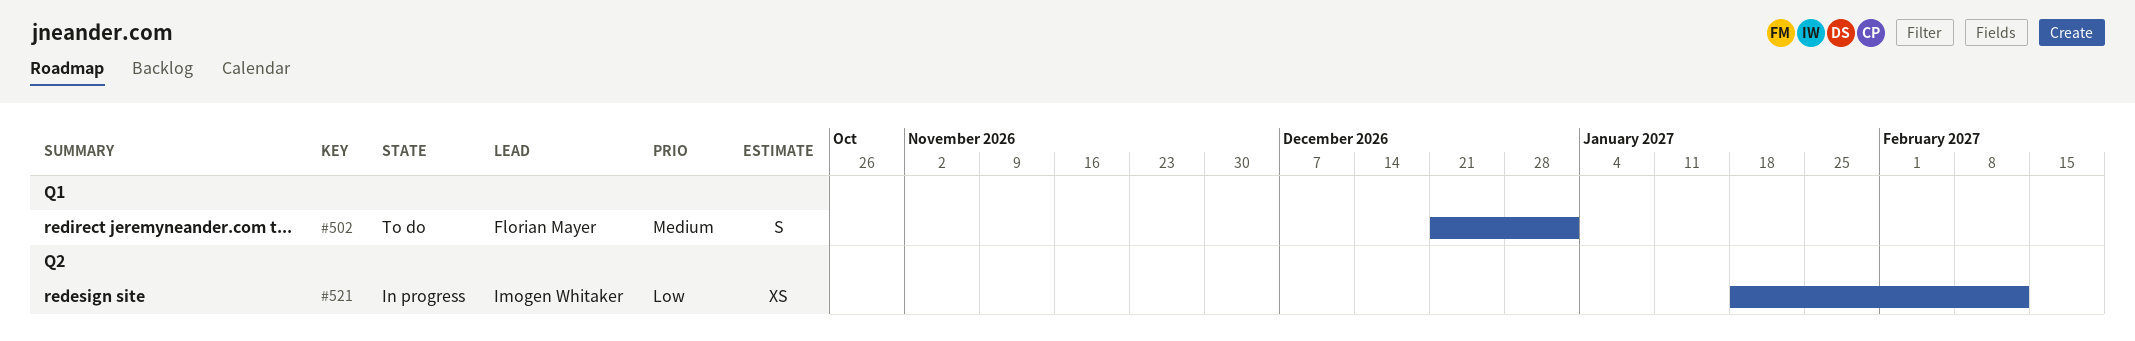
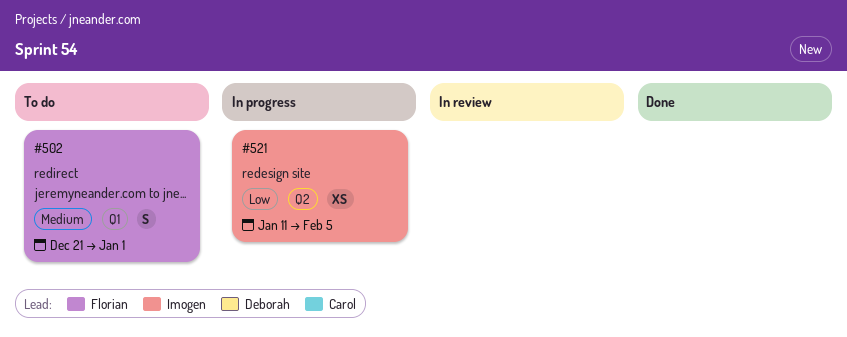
#521, start: Jan 18 -> Jan 11
#521, due: Feb 12 -> Feb 5

